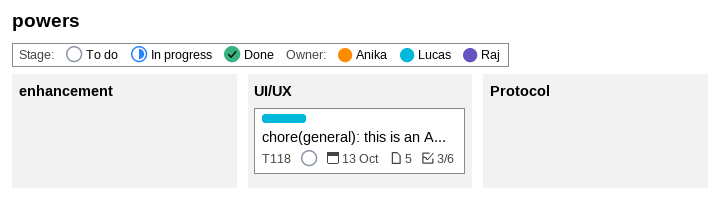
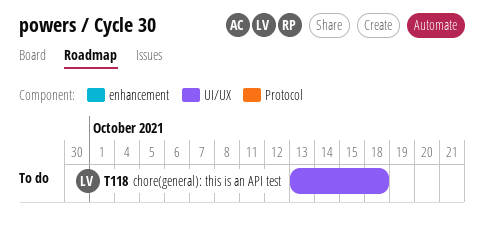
T118, due: Oct 13 -> Oct 18

